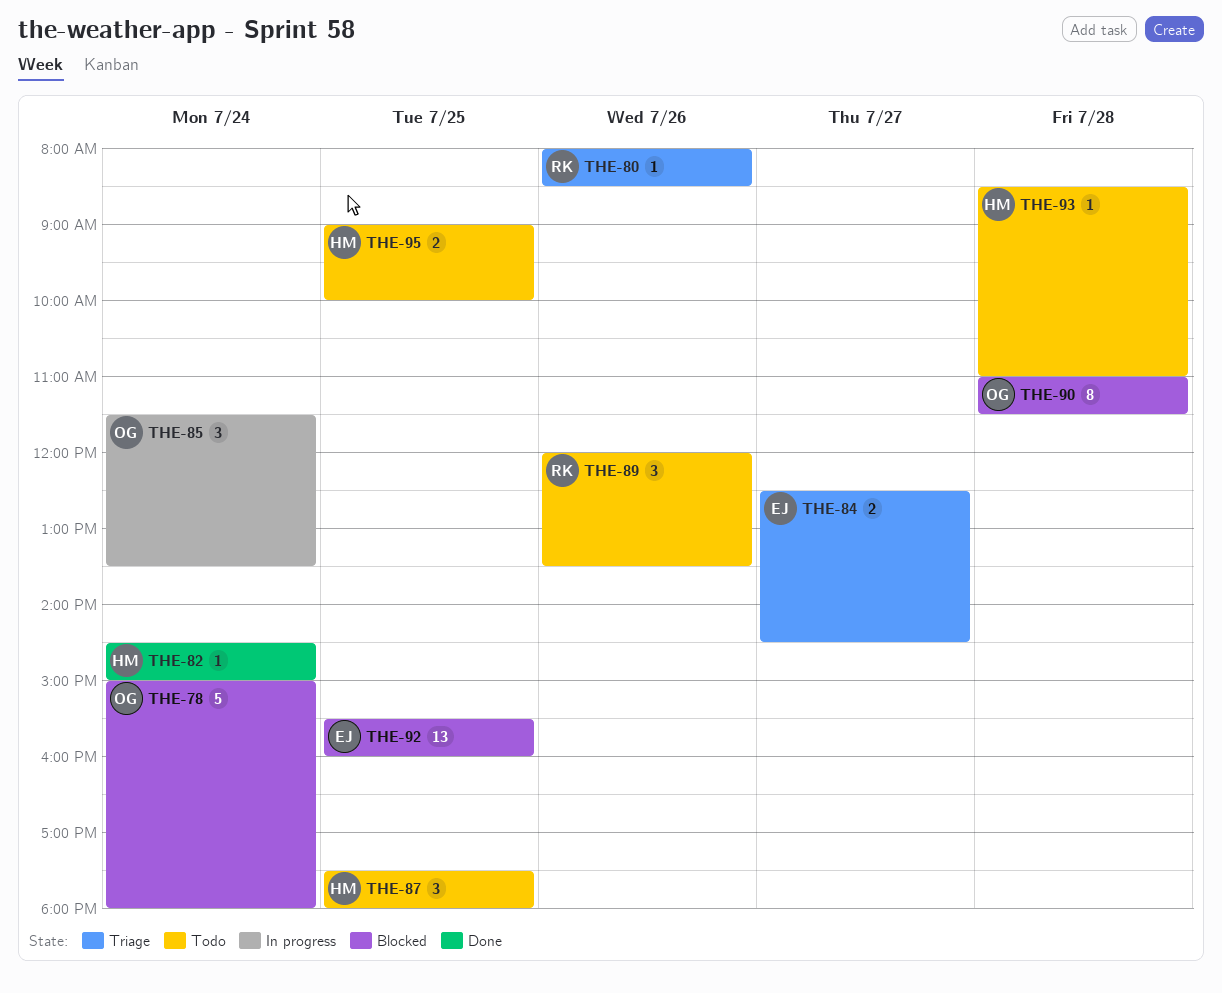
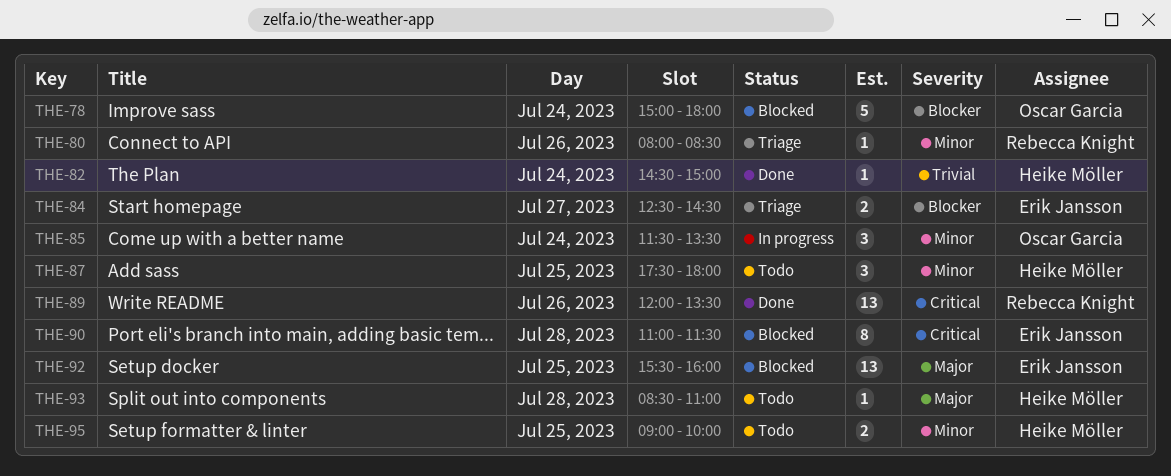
THE-89, status: Todo -> Done
THE-89, estimate: 3 -> 13
THE-90, owner: Oscar Garcia -> Erik Jansson

